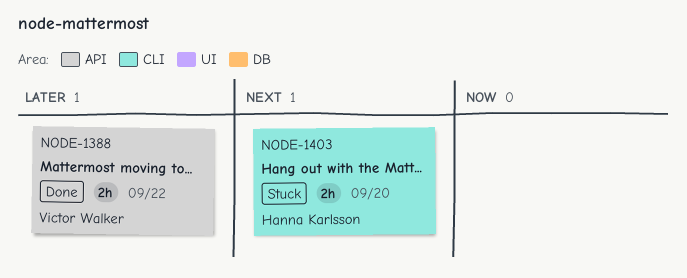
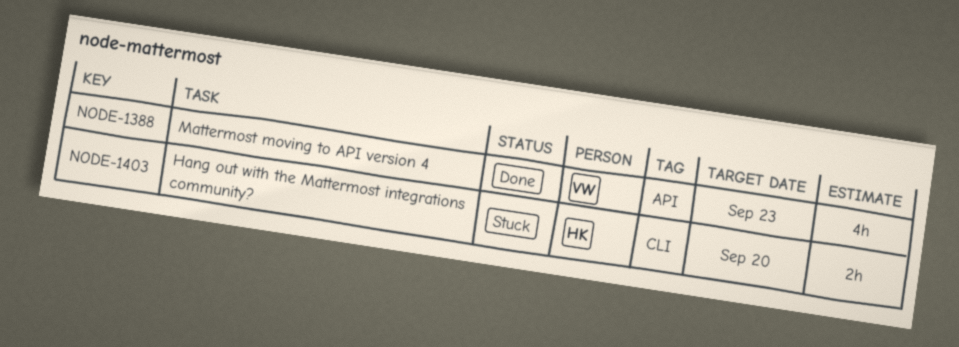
NODE-1388, estimate: 2h -> 4h
NODE-1388, due: Sep 22 -> Sep 23

